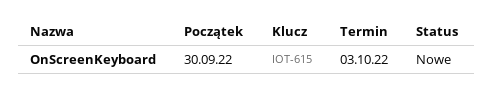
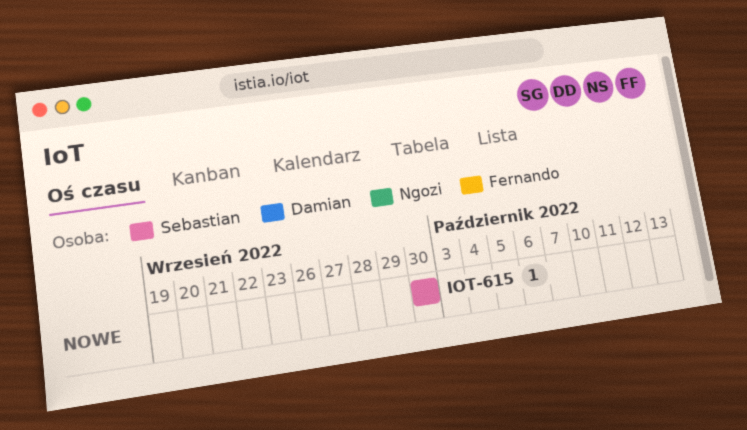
IOT-615, due: Oct 3 -> Sep 30

